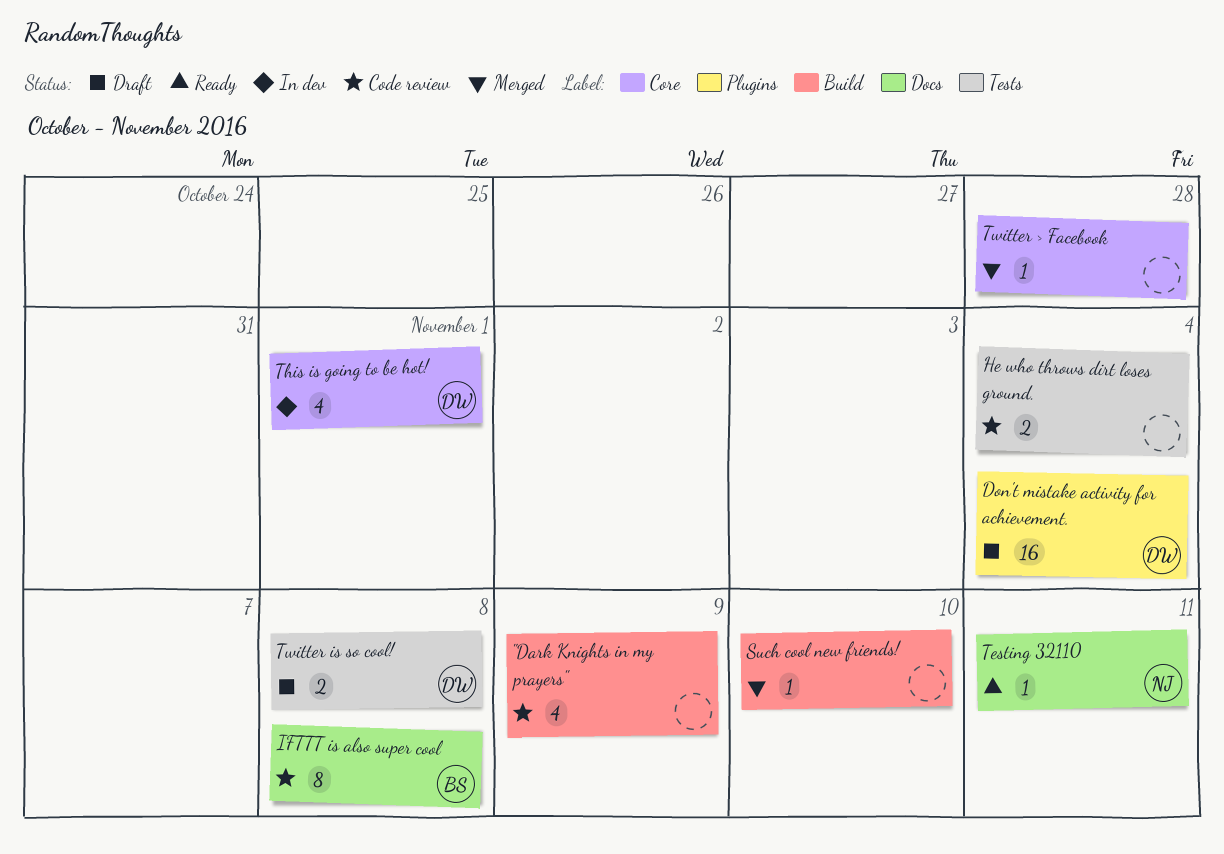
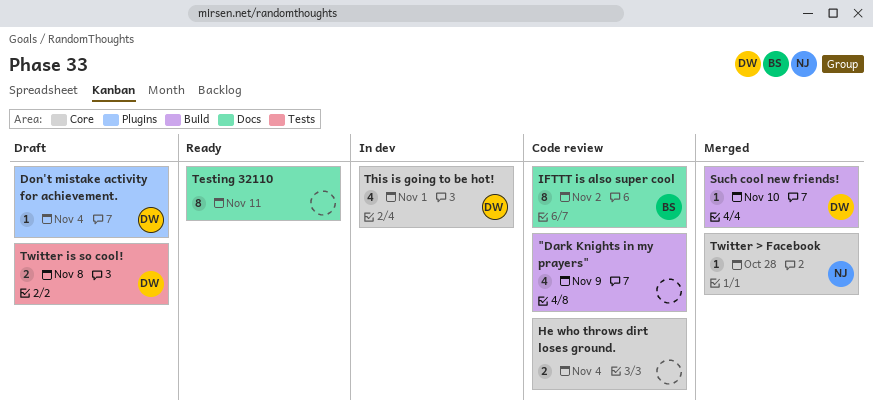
Don't mistake activity for achievement., estimate: 16 -> 1
He who throws dirt loses ground., label: Tests -> Core
IFTTT is also super cool, due: Nov 8 -> Nov 2
Such cool new friends!, owner: none -> DW
Testing 32110, owner: NJ -> none
Testing 32110, estimate: 1 -> 8
Twitter > Facebook, owner: none -> NJ

